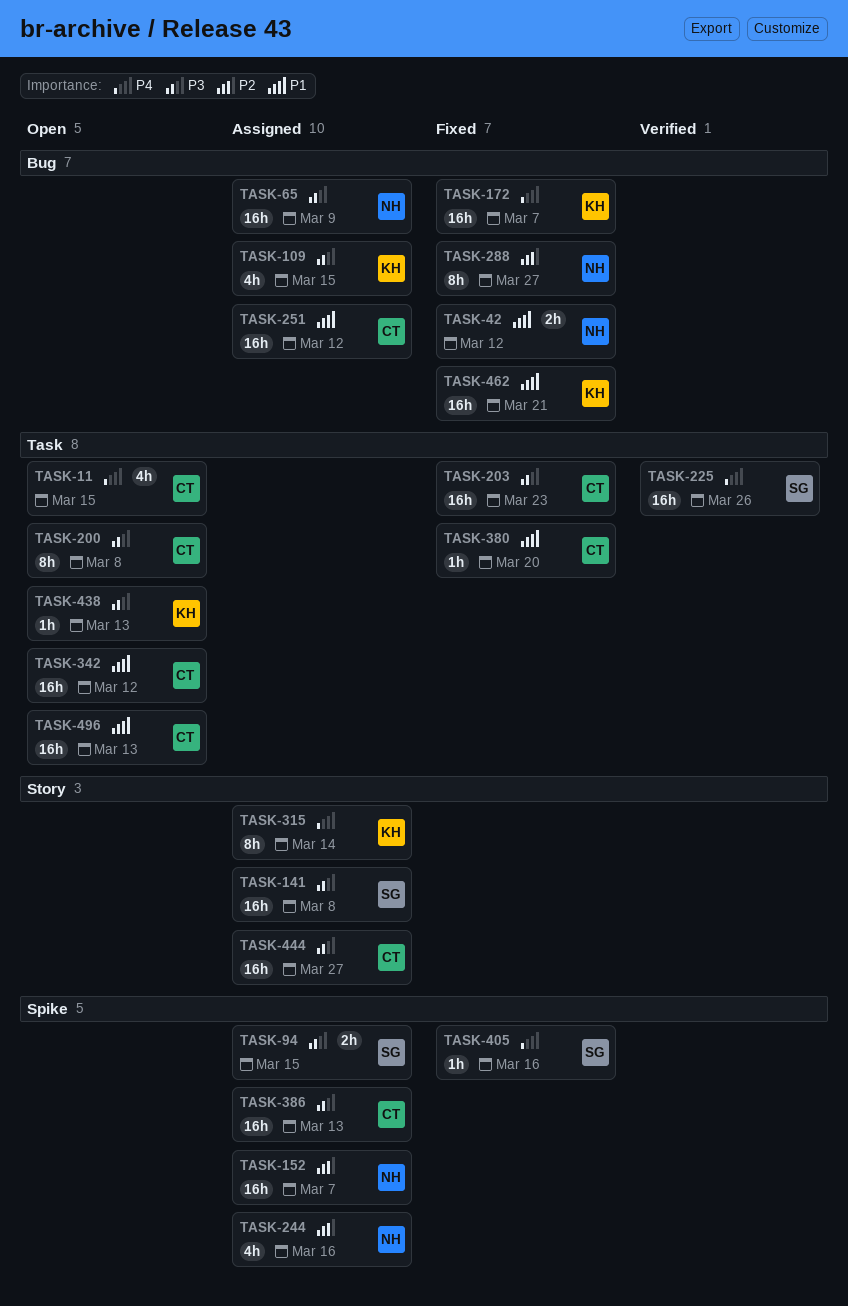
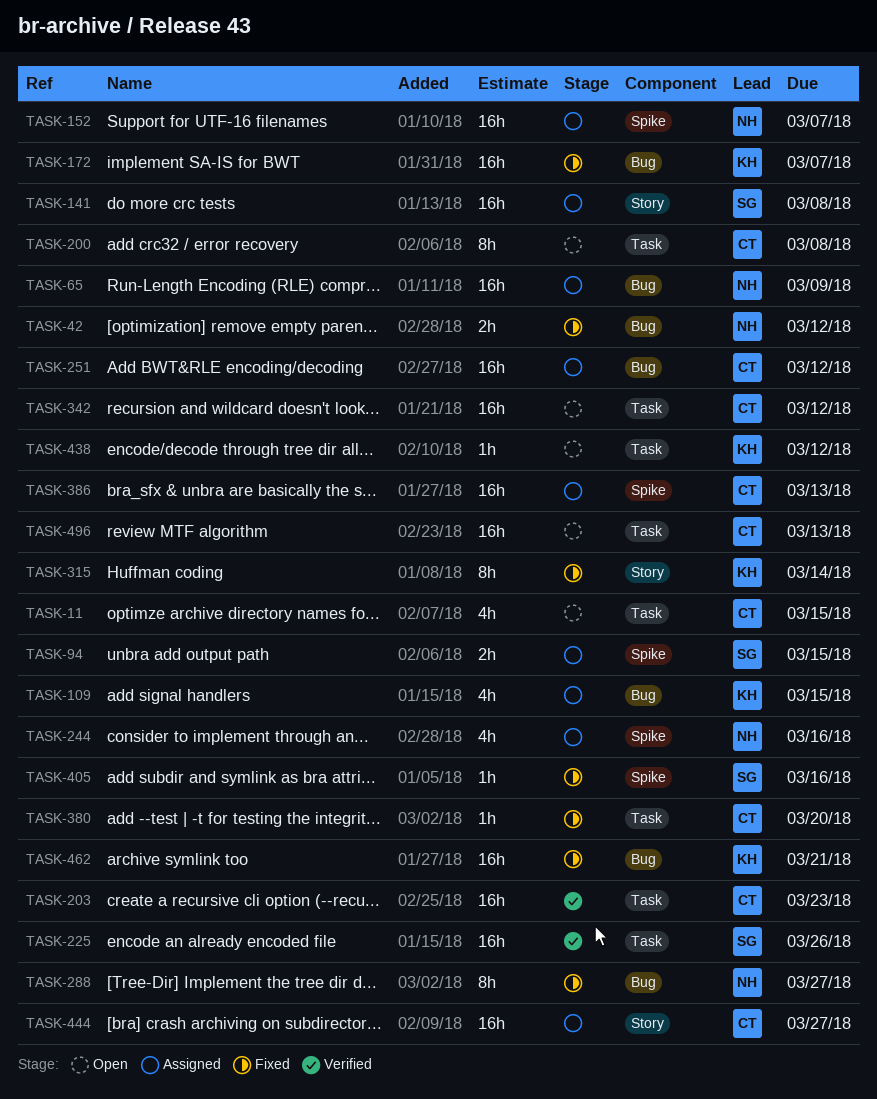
TASK-203, status: Fixed -> Verified
TASK-315, status: Assigned -> Fixed
TASK-438, due: Mar 13 -> Mar 12

